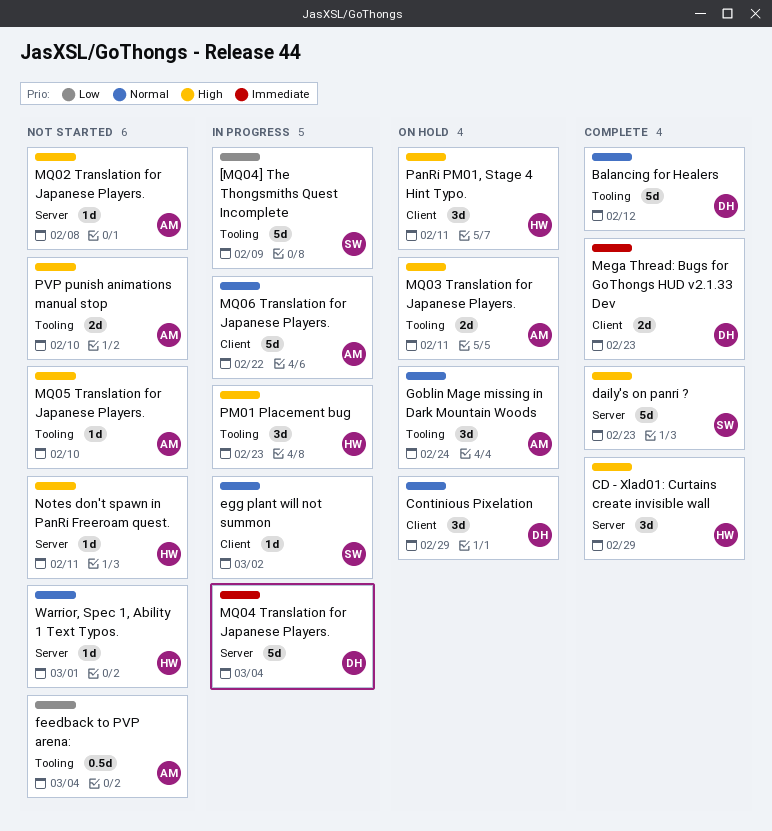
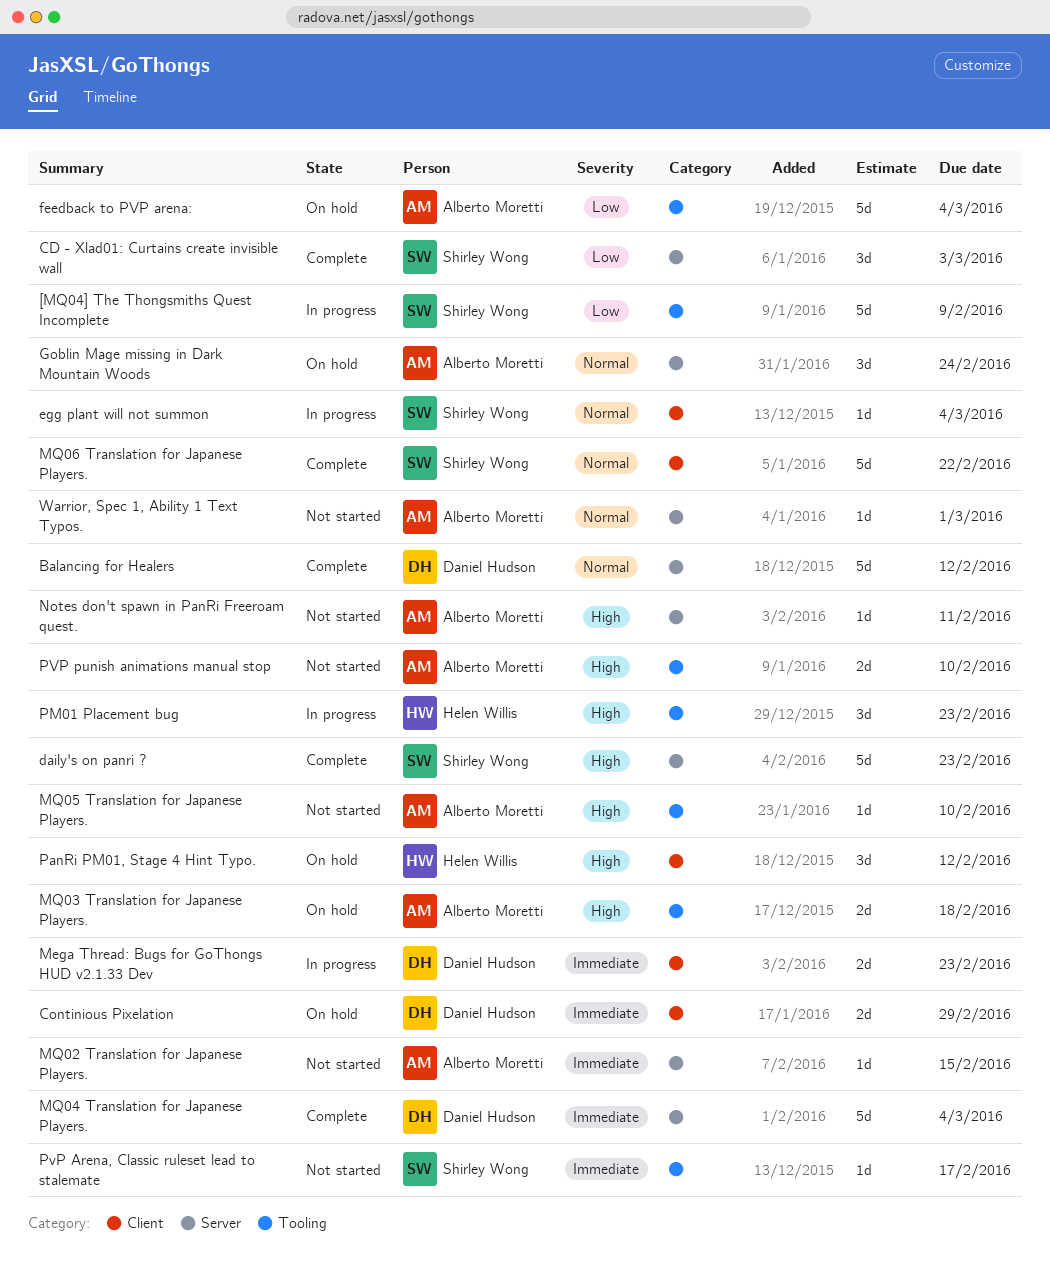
Balancing for Healers, label: Tooling -> Server
CD - Xlad01: Curtains create invisible wall, owner: Helen Willis -> Shirley Wong
CD - Xlad01: Curtains create invisible wall, priority: High -> Low
CD - Xlad01: Curtains create invisible wall, due: Feb 29 -> Mar 3
Continious Pixelation, priority: Normal -> Immediate
Continious Pixelation, estimate: 3d -> 2d
egg plant will not summon, due: Mar 2 -> Mar 4
feedback to PVP arena:, status: Not started -> On hold
feedback to PVP arena:, estimate: 0.5d -> 5d
Goblin Mage missing in Dark Mountain Woods, label: Tooling -> Server
Mega Thread: Bugs for GoThongs HUD v2.1.33 Dev, status: Complete -> In progress
MQ02 Translation for Japanese Players., priority: High -> Immediate
MQ02 Translation for Japanese Players., due: Feb 8 -> Feb 15
MQ03 Translation for Japanese Players., due: Feb 11 -> Feb 18
MQ04 Translation for Japanese Players., status: In progress -> Complete
MQ06 Translation for Japanese Players., status: In progress -> Complete
MQ06 Translation for Japanese Players., owner: Alberto Moretti -> Shirley Wong
Notes don't spawn in PanRi Freeroam quest., owner: Helen Willis -> Alberto Moretti
PanRi PM01, Stage 4 Hint Typo., due: Feb 11 -> Feb 12
PvP Arena, Classic ruleset lead to stalemate: none -> present
Warrior, Spec 1, Ability 1 Text Typos., owner: Helen Willis -> Alberto Moretti

